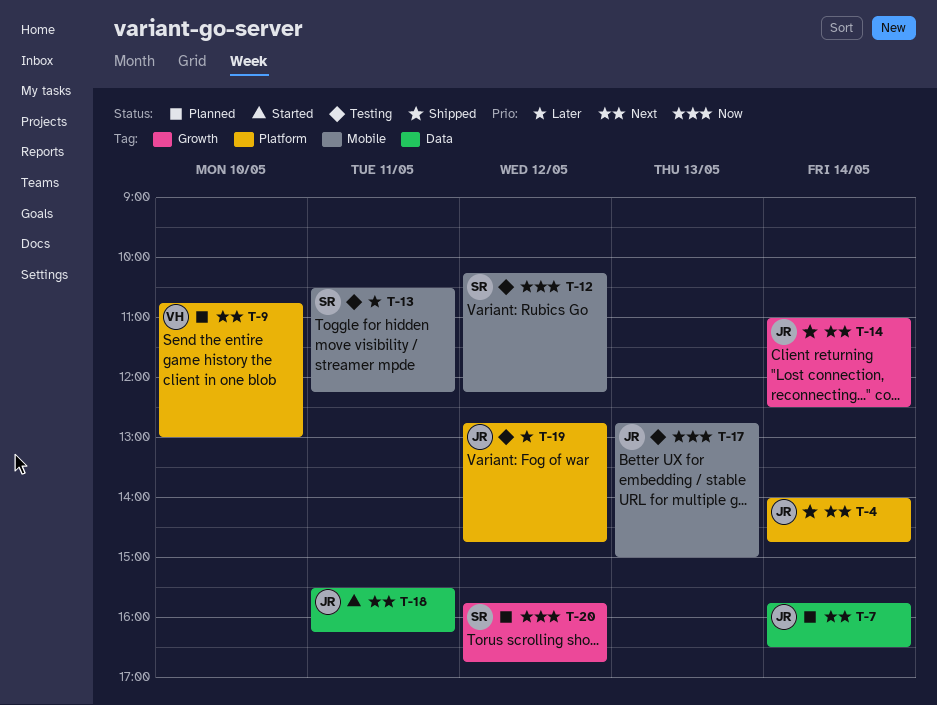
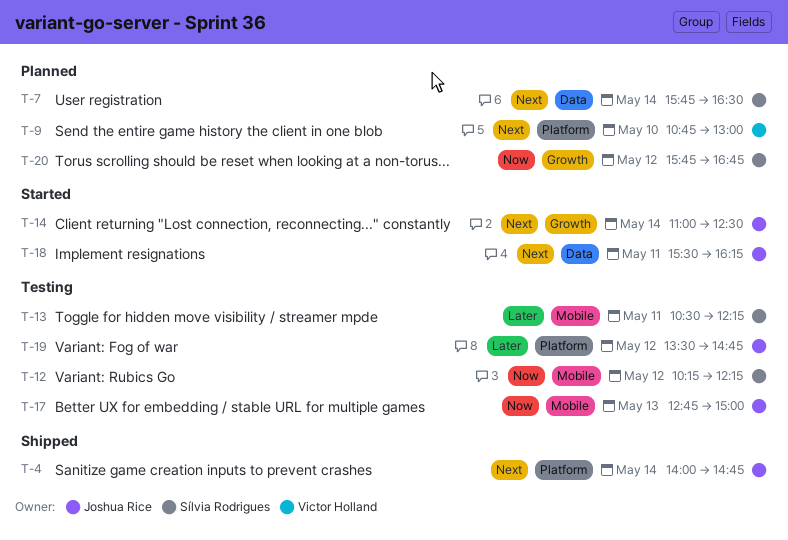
T-7, owner: Joshua Rice -> Sílvia Rodrigues
T-14, status: Shipped -> Started
T-19, begins: 12:45 -> 13:30

